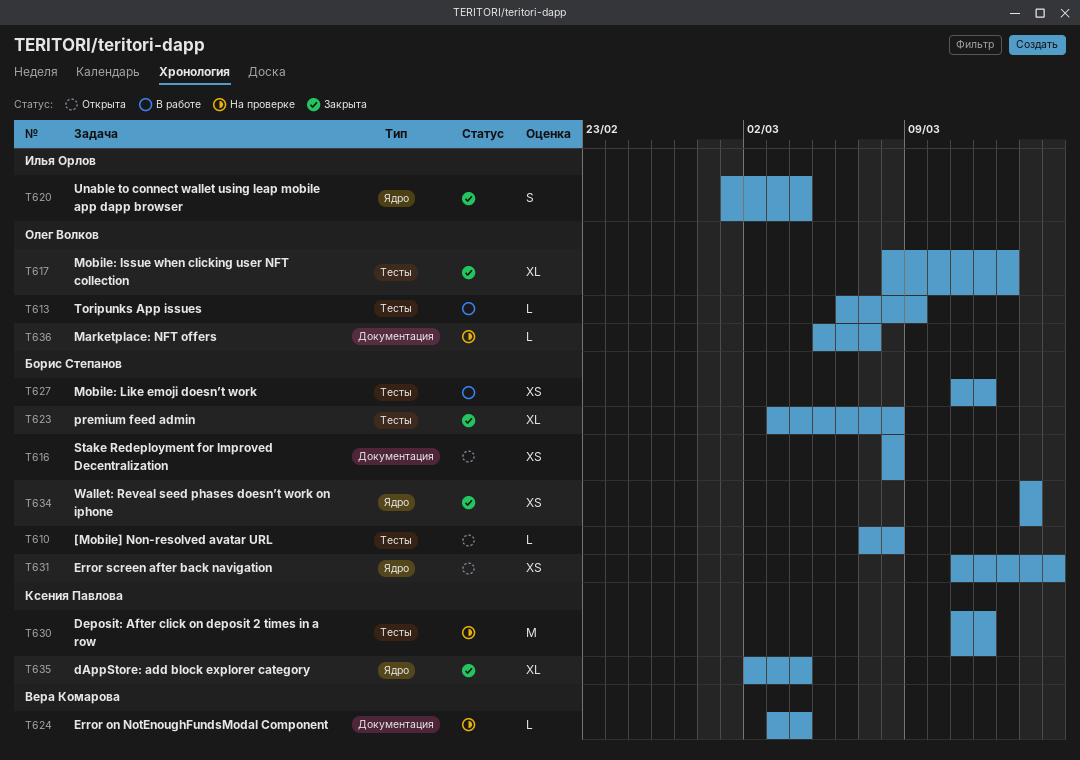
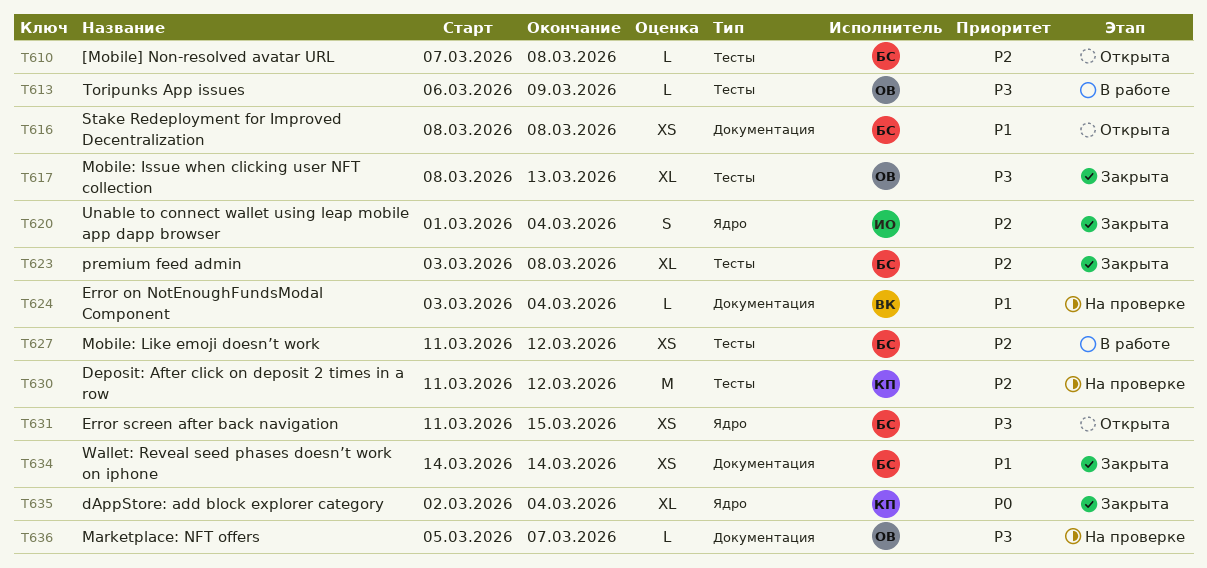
T634, label: Ядро -> Документация

